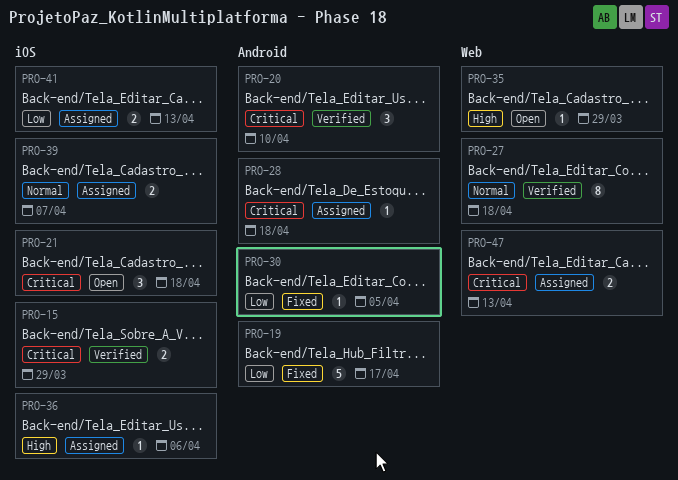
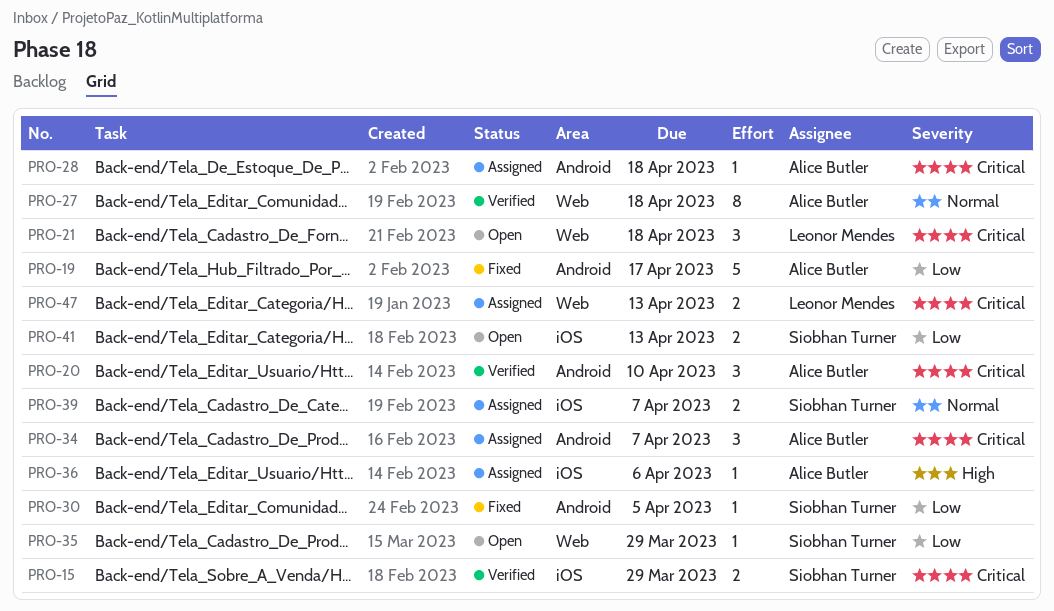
PRO-21, label: iOS -> Web
PRO-34: none -> present
PRO-35, priority: High -> Low
PRO-41, status: Assigned -> Open

